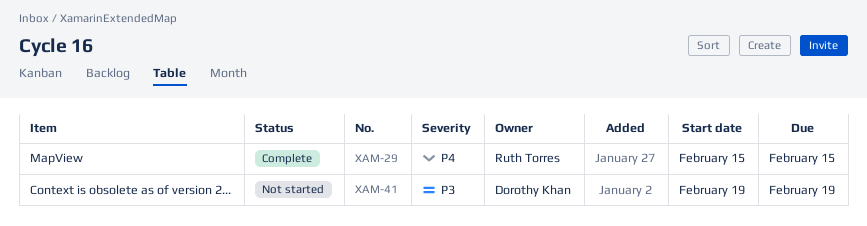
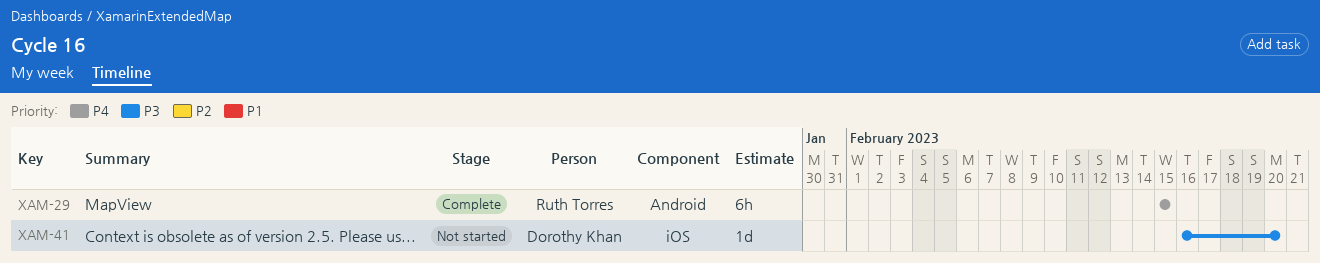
XAM-41, start: Feb 19 -> Feb 16
XAM-41, due: Feb 19 -> Feb 20

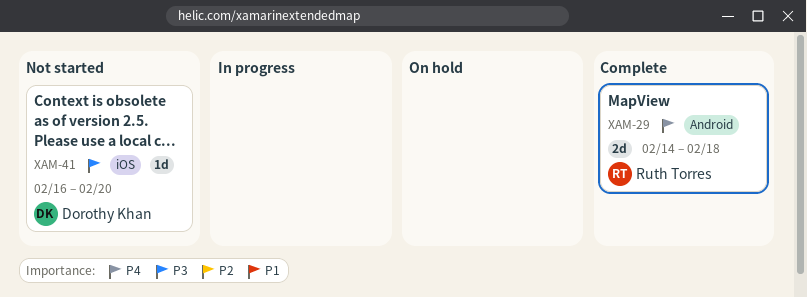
XAM-29, estimate: 6h -> 2d
XAM-29, start: Feb 15 -> Feb 14
XAM-29, due: Feb 15 -> Feb 18

